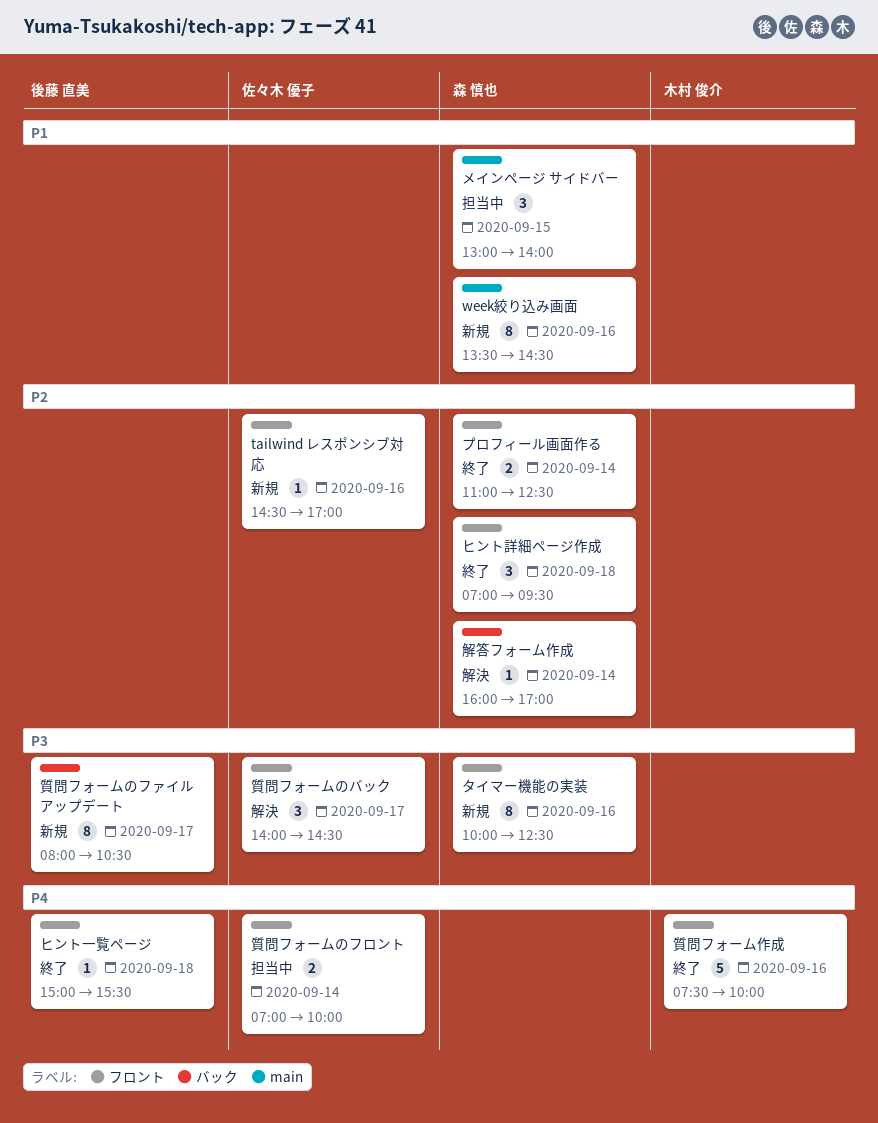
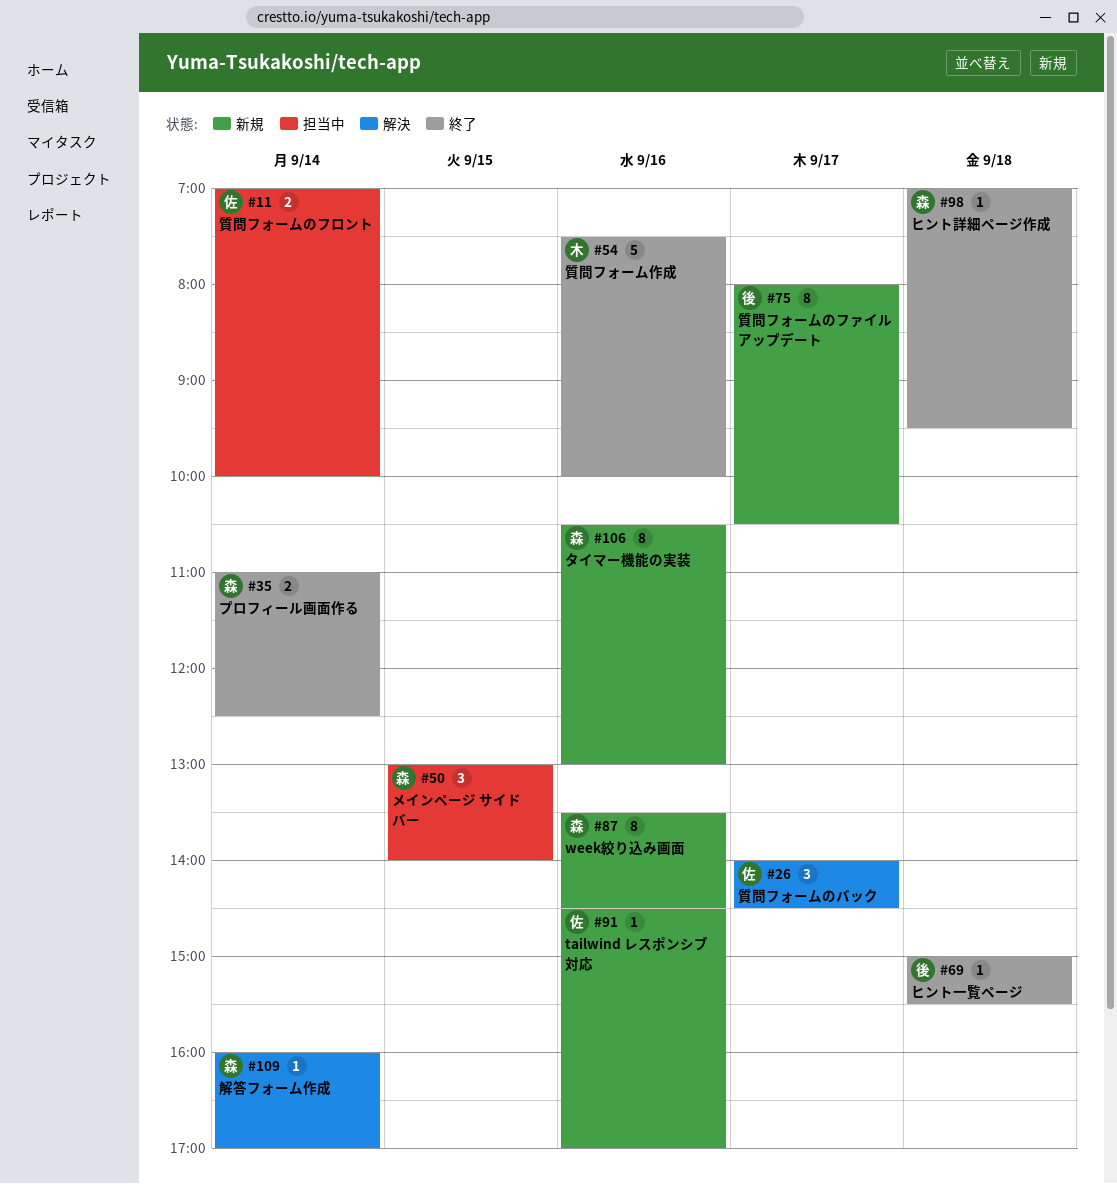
タイマー機能の実装, begins: 10:00 -> 10:30
タイマー機能の実装, ends: 12:30 -> 13:00
ヒント詳細ページ作成, estimate: 3 -> 1

